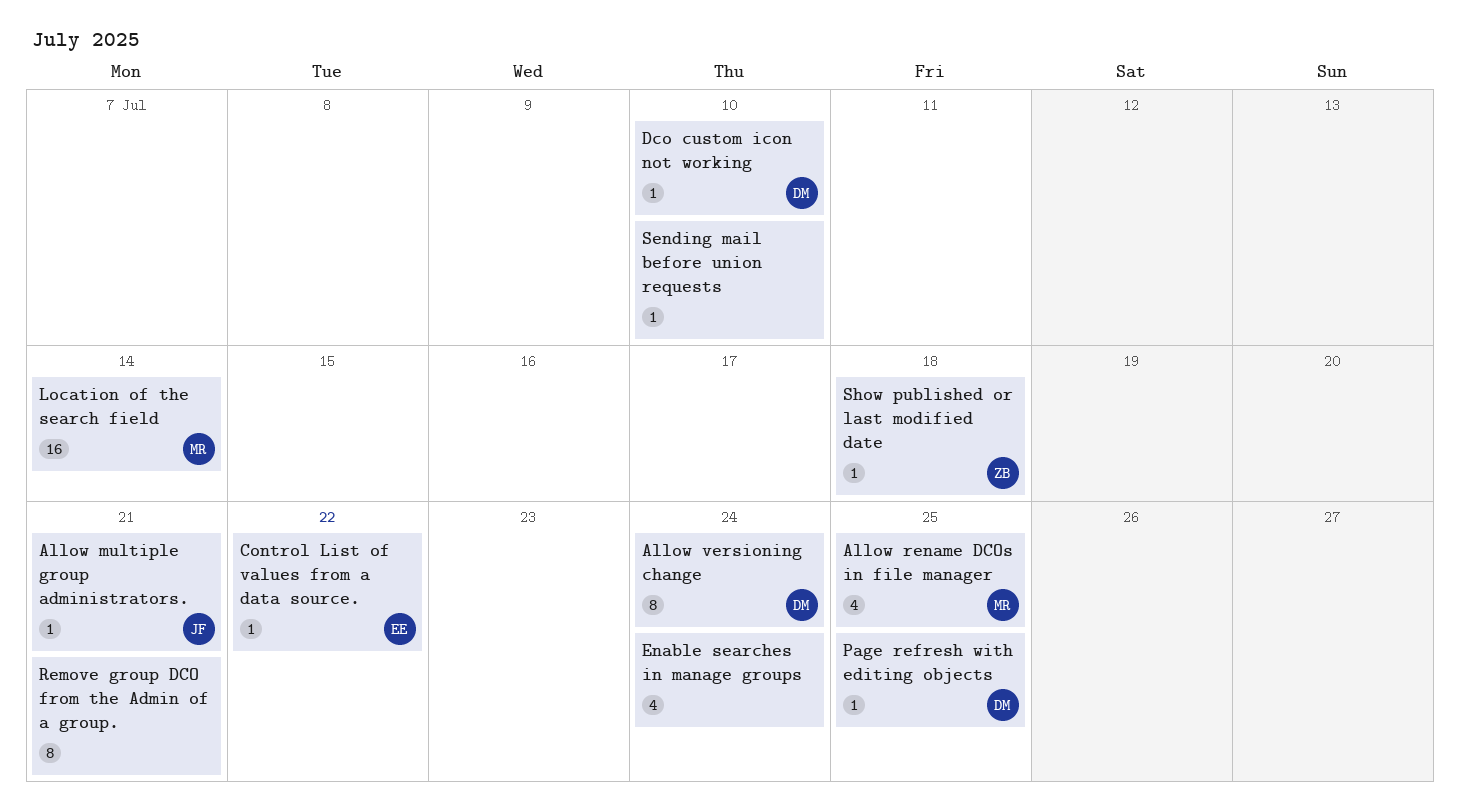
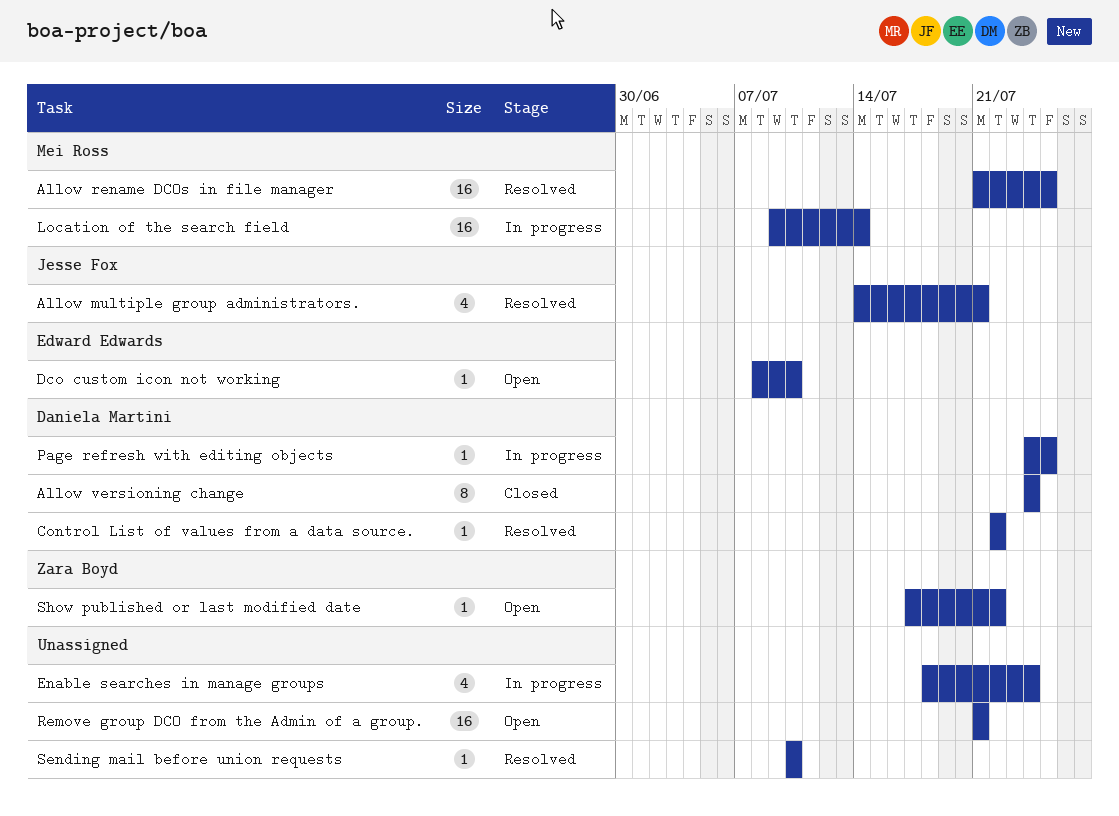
Allow multiple group administrators., estimate: 1 -> 4
Allow rename DCOs in file manager, estimate: 4 -> 16
Control List of values from a data source., owner: Edward Edwards -> Daniela Martini
Dco custom icon not working, owner: Daniela Martini -> Edward Edwards
Remove group DCO from the Admin of a group., estimate: 8 -> 16
Show published or last modified date, due: Jul 18 -> Jul 22

